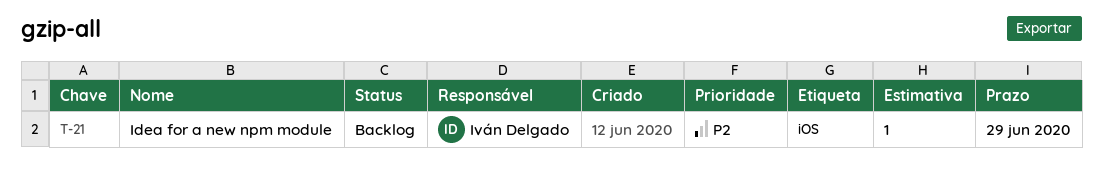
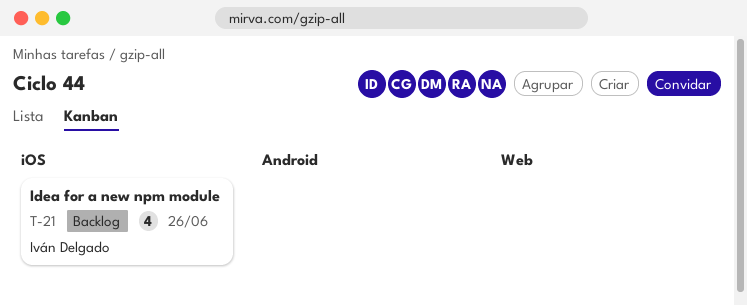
T-21, estimate: 1 -> 4
T-21, due: Jun 29 -> Jun 26

